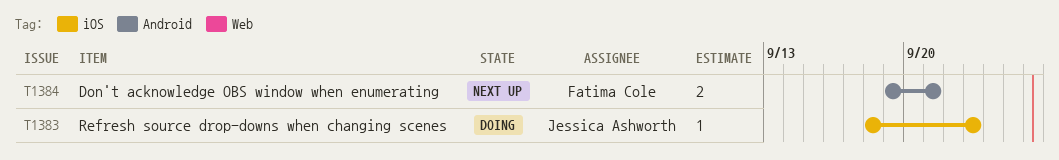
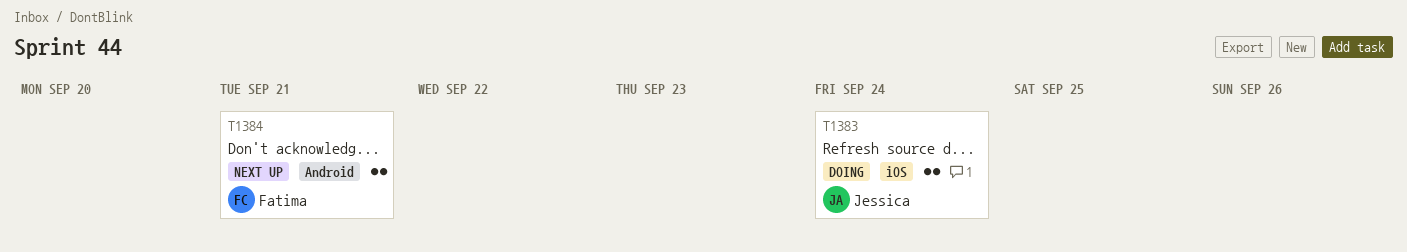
T1383, estimate: 1 -> 2
T1383, due: Sep 23 -> Sep 24

